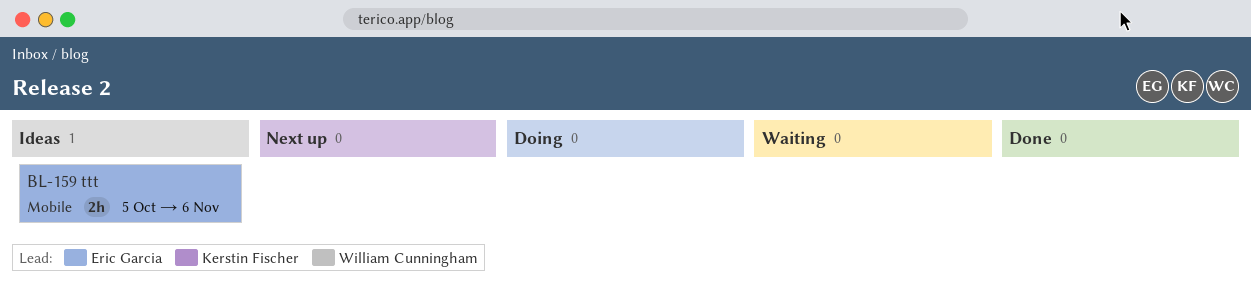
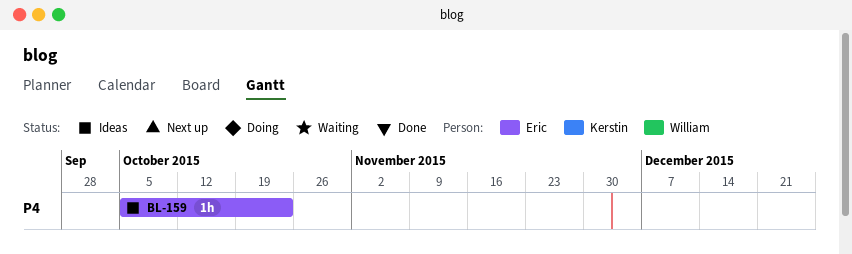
BL-159, estimate: 2h -> 1h
BL-159, due: Nov 6 -> Oct 23

